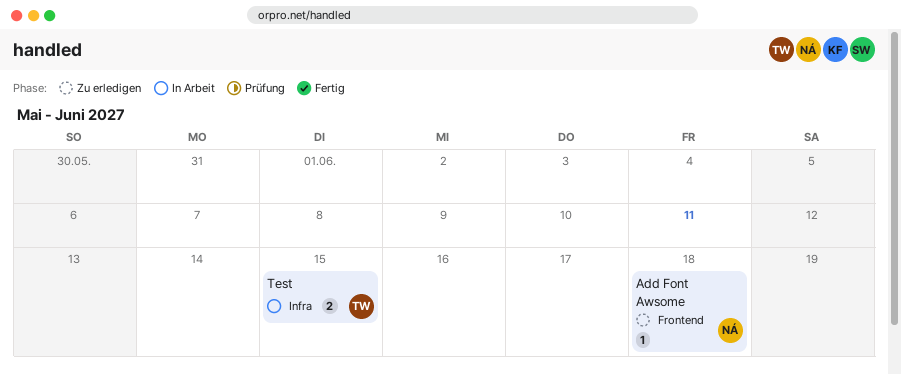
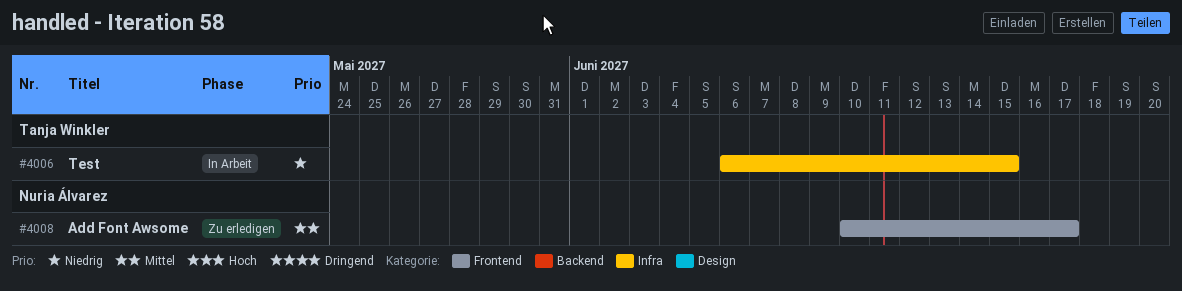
Add Font Awsome, due: Jun 18 -> Jun 17

